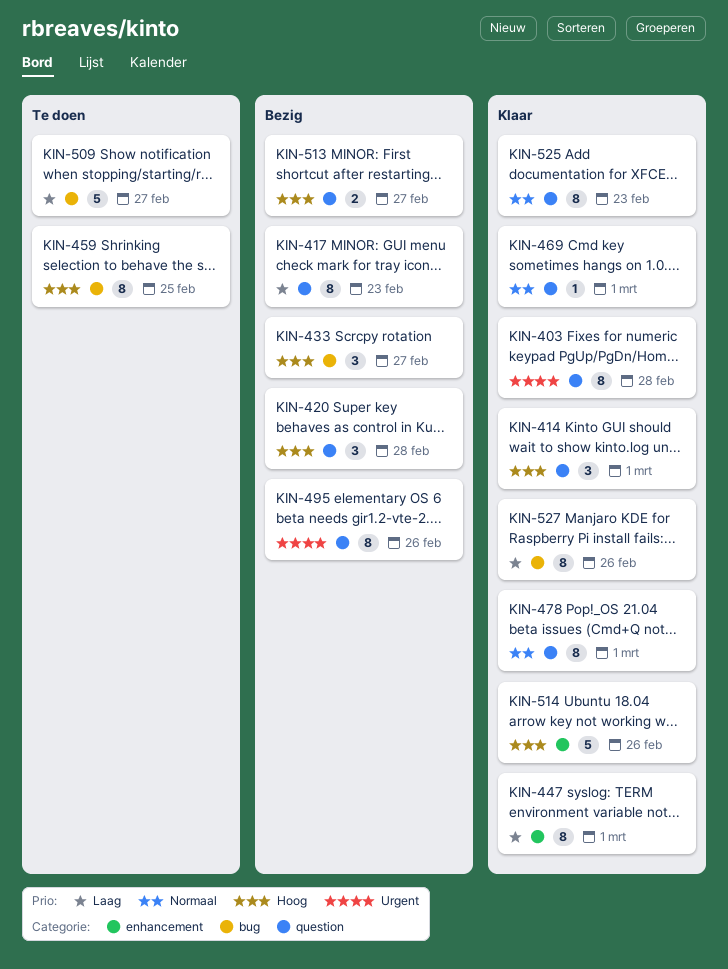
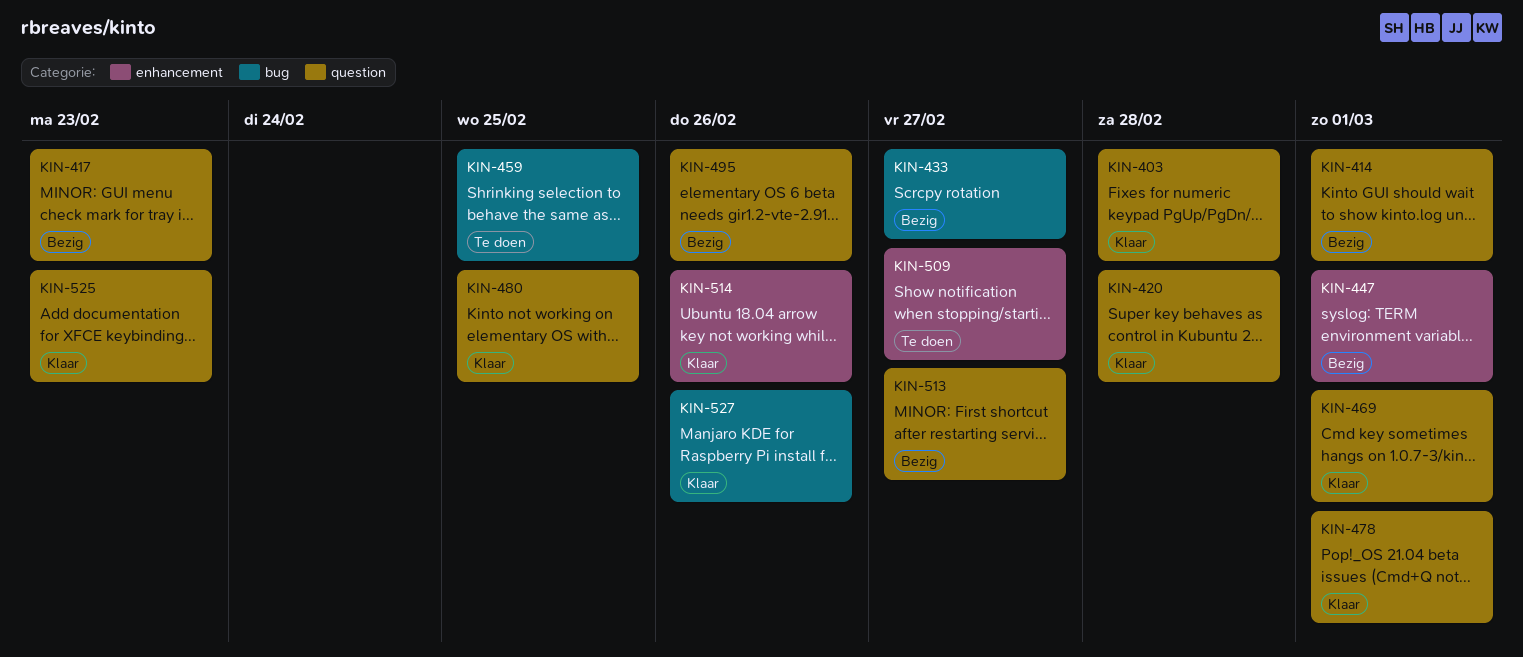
KIN-414, status: Klaar -> Bezig
KIN-420, status: Bezig -> Klaar
KIN-447, status: Klaar -> Bezig
KIN-480: none -> present
KIN-509, label: bug -> enhancement

